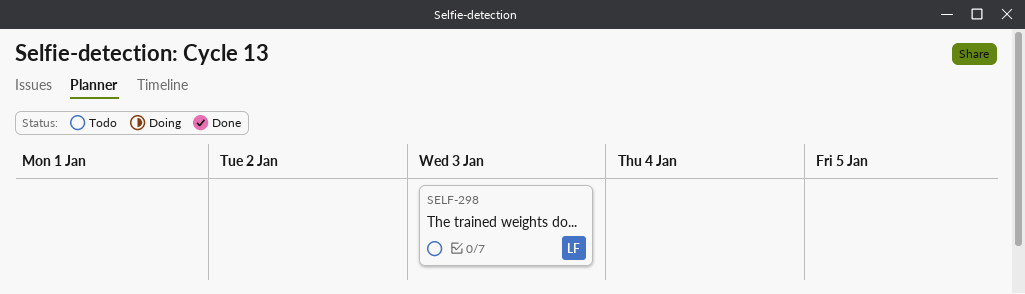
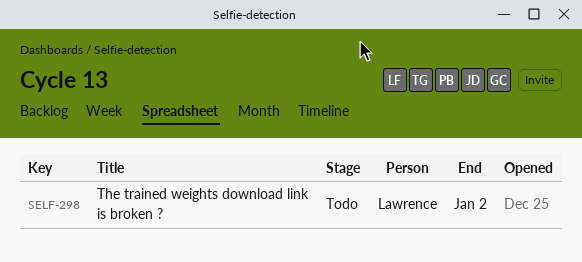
SELF-298, due: Jan 3 -> Jan 2

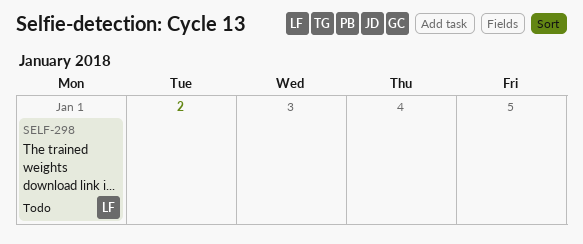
SELF-298, due: Jan 2 -> Jan 1

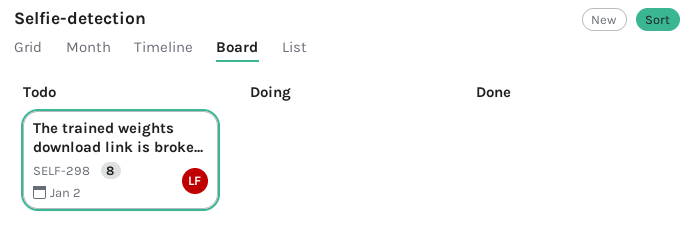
SELF-298, due: Jan 1 -> Jan 2

